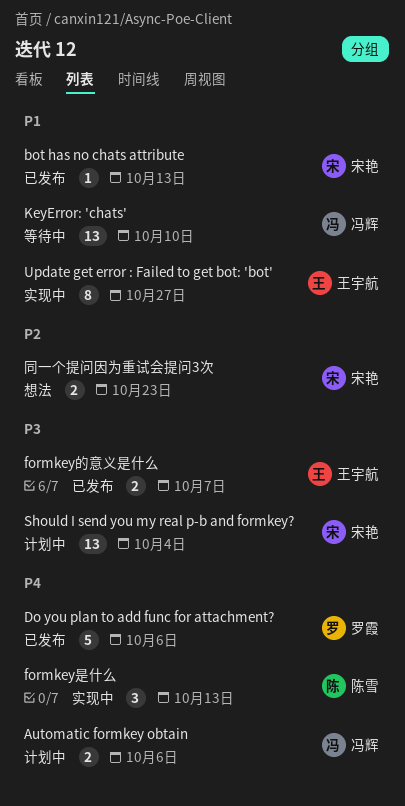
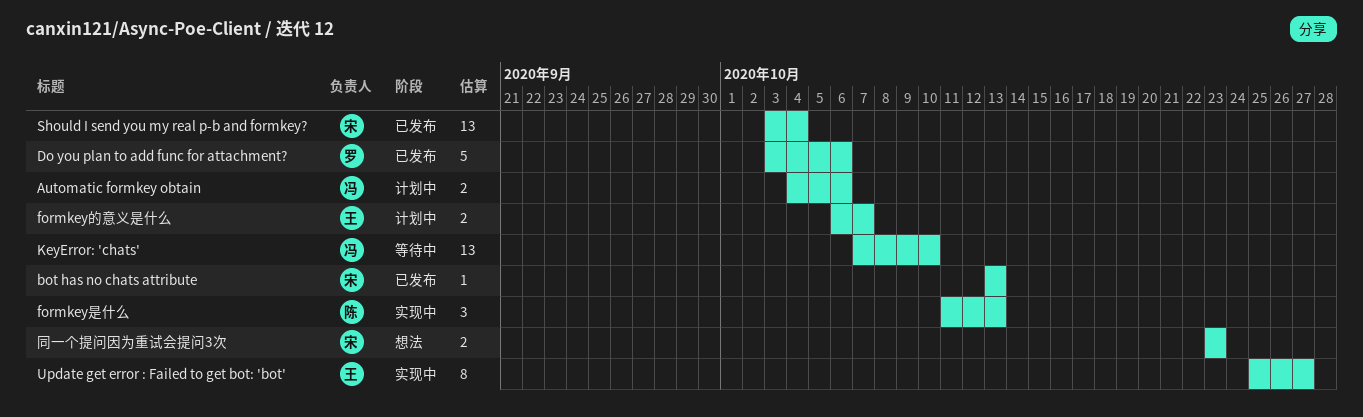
formkey的意义是什么, status: 已发布 -> 计划中
Should I send you my real p-b and formkey?, status: 计划中 -> 已发布

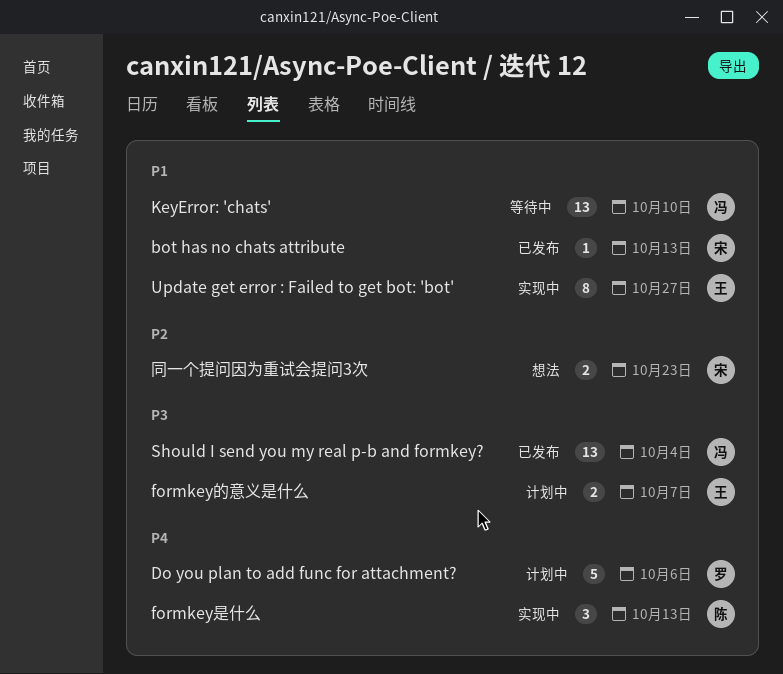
Automatic formkey obtain: present -> none
Do you plan to add func for attachment?, status: 已发布 -> 计划中
Should I send you my real p-b and formkey?, owner: 宋 -> 冯

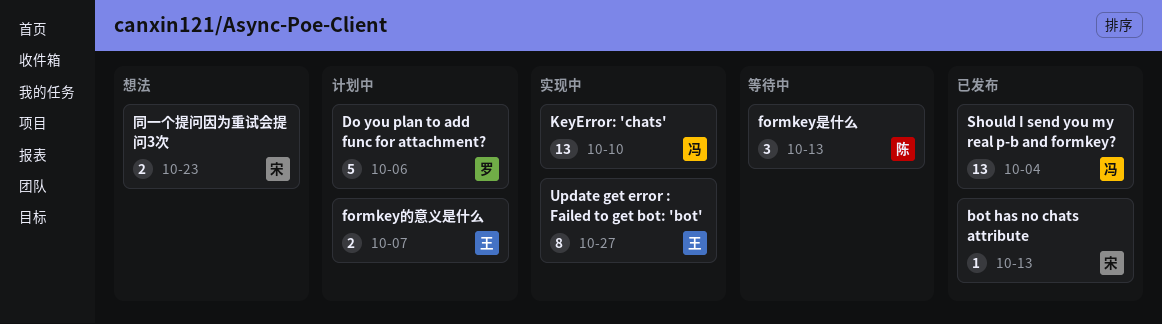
formkey是什么, status: 实现中 -> 等待中
KeyError: 'chats', status: 等待中 -> 实现中

